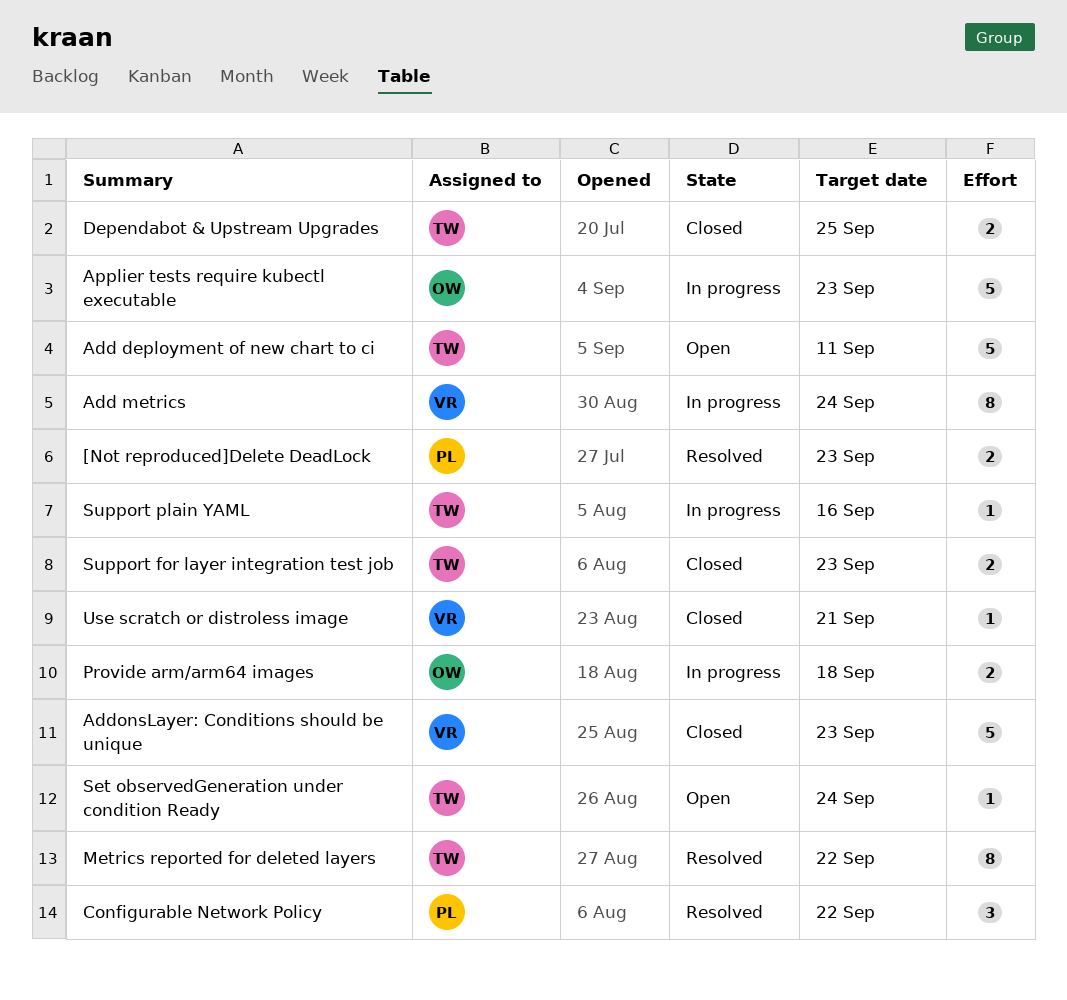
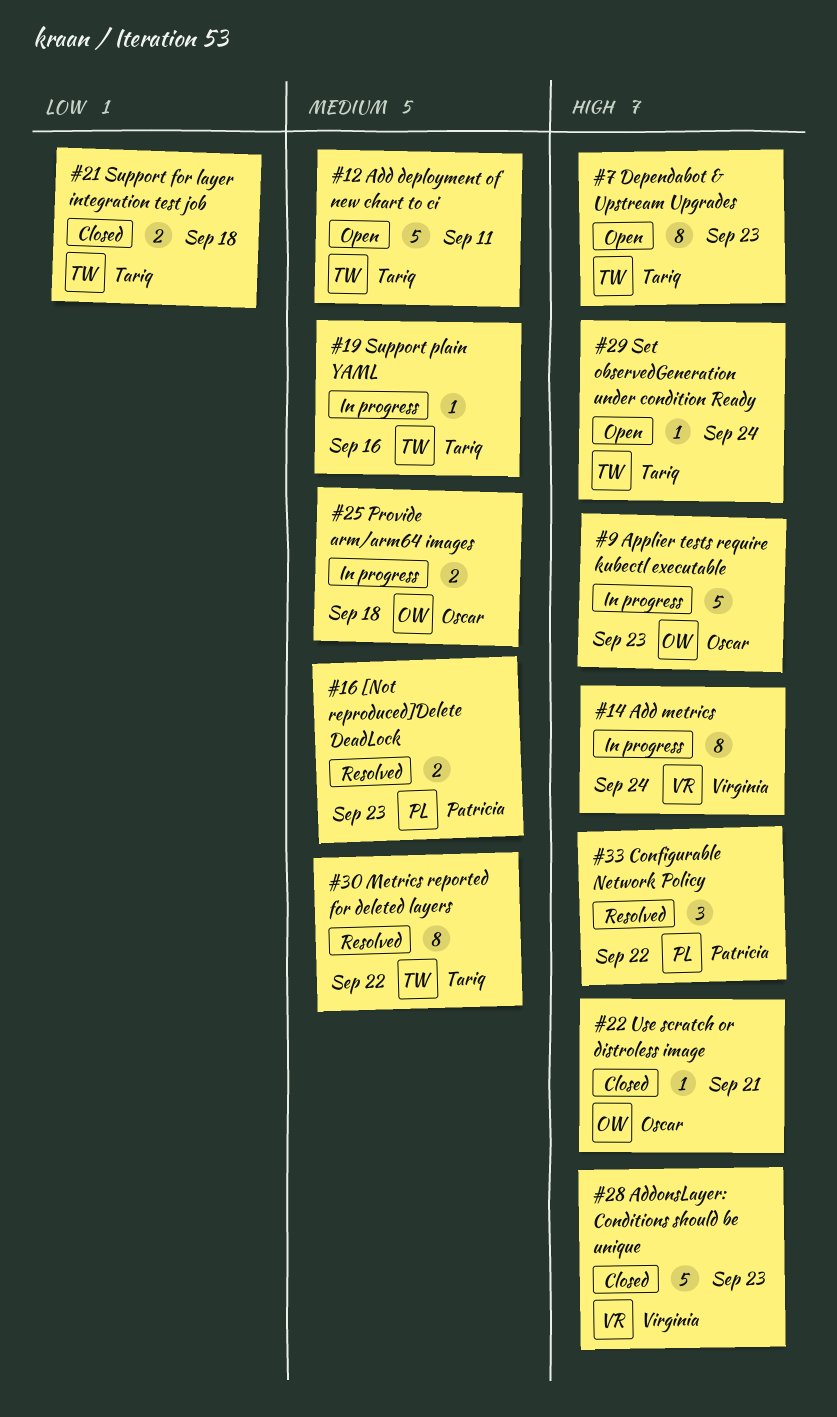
Dependabot & Upstream Upgrades, status: Closed -> Open
Dependabot & Upstream Upgrades, estimate: 2 -> 8
Dependabot & Upstream Upgrades, due: Sep 25 -> Sep 23
Support for layer integration test job, due: Sep 23 -> Sep 18
Use scratch or distroless image, owner: Virginia -> Oscar

